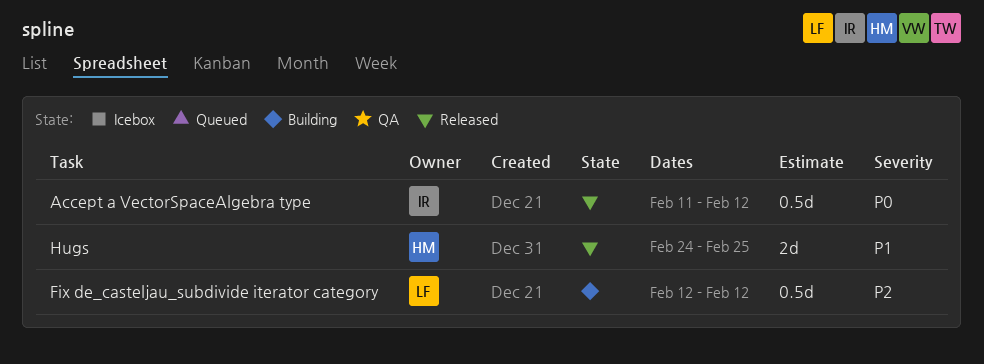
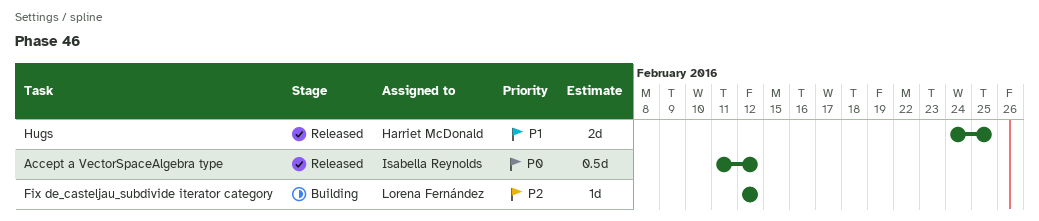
Fix de_casteljau_subdivide iterator category, estimate: 0.5d -> 1d

